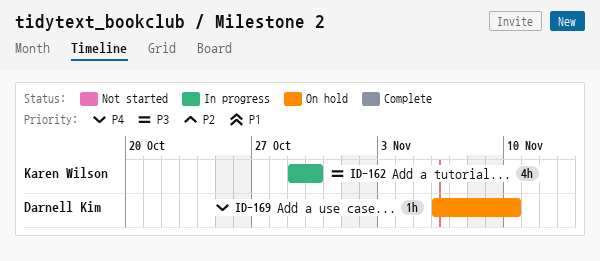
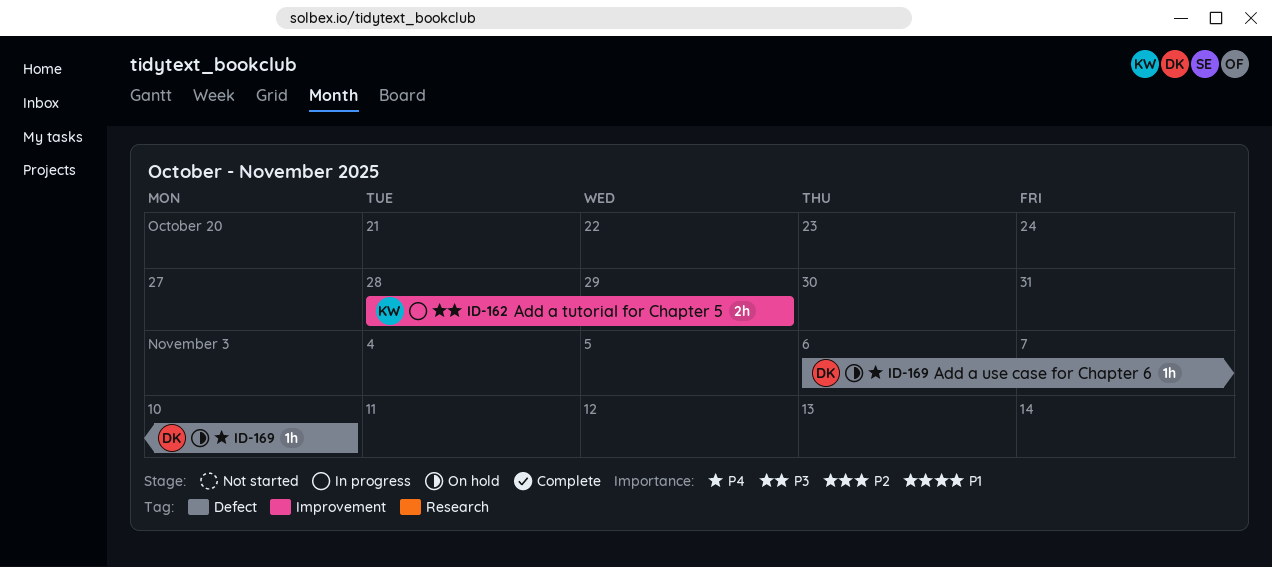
ID-162, estimate: 4h -> 2h
ID-162, start: Oct 29 -> Oct 28
ID-162, due: Oct 30 -> Oct 29

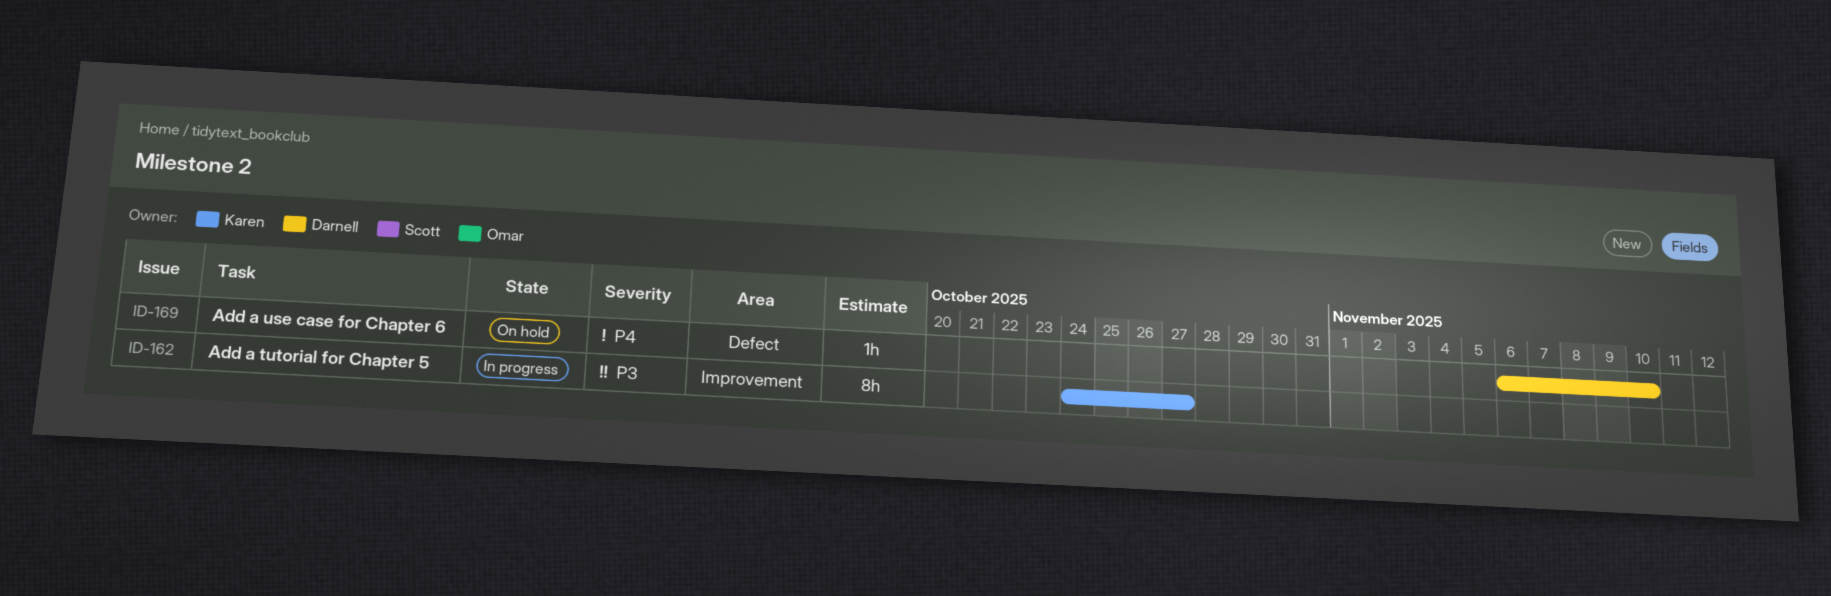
ID-162, estimate: 2h -> 8h
ID-162, start: Oct 28 -> Oct 24
ID-162, due: Oct 29 -> Oct 27

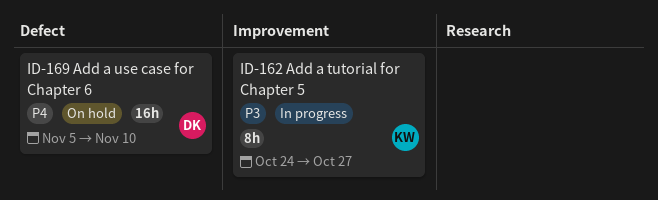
ID-169, estimate: 1h -> 16h
ID-169, start: Nov 6 -> Nov 5

